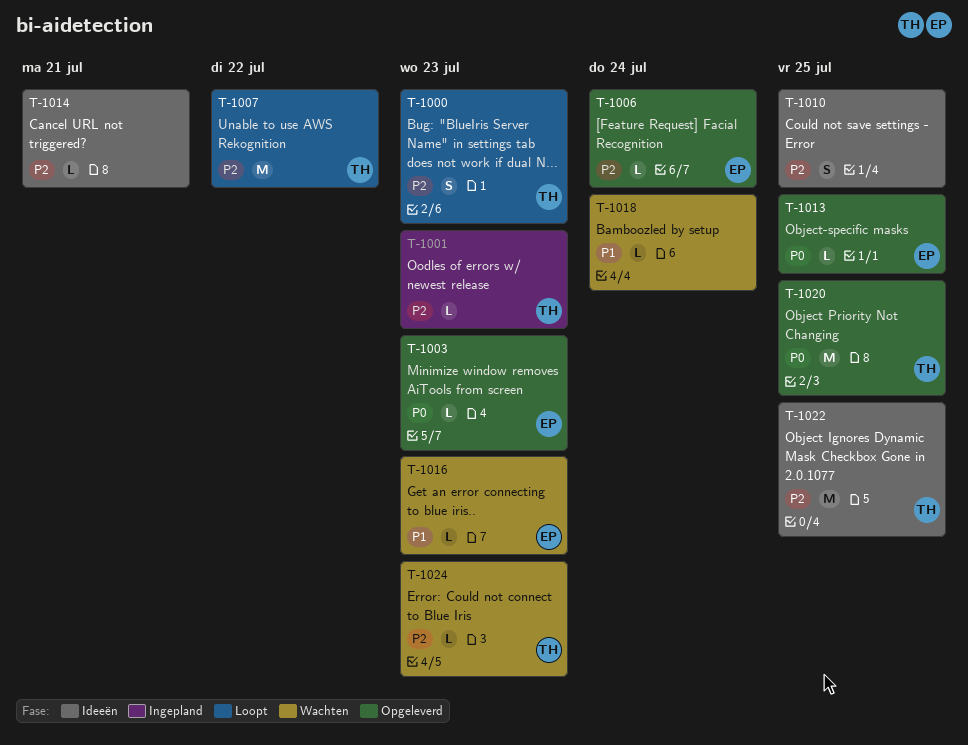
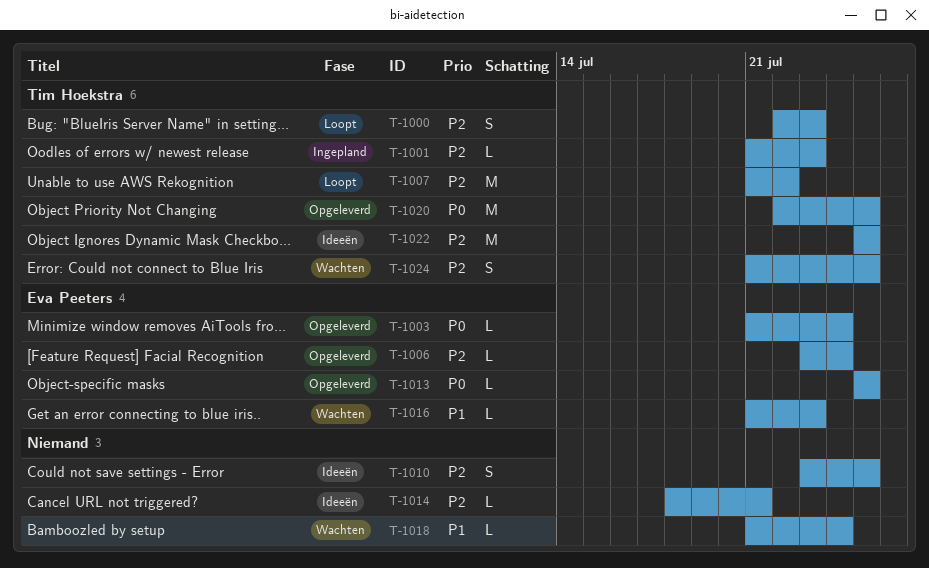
T-1003, due: Jul 23 -> Jul 24
T-1024, estimate: L -> S
T-1024, due: Jul 23 -> Jul 25

